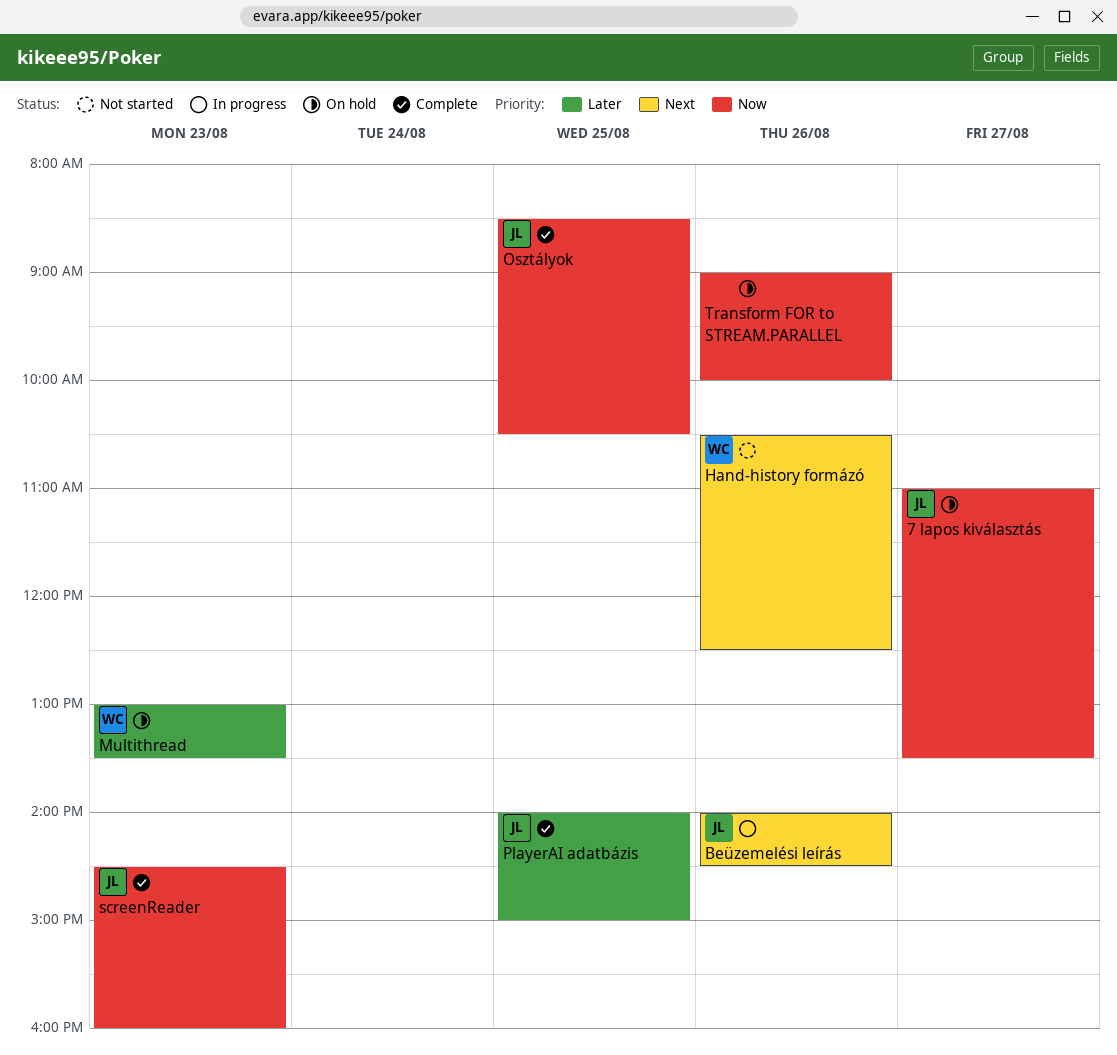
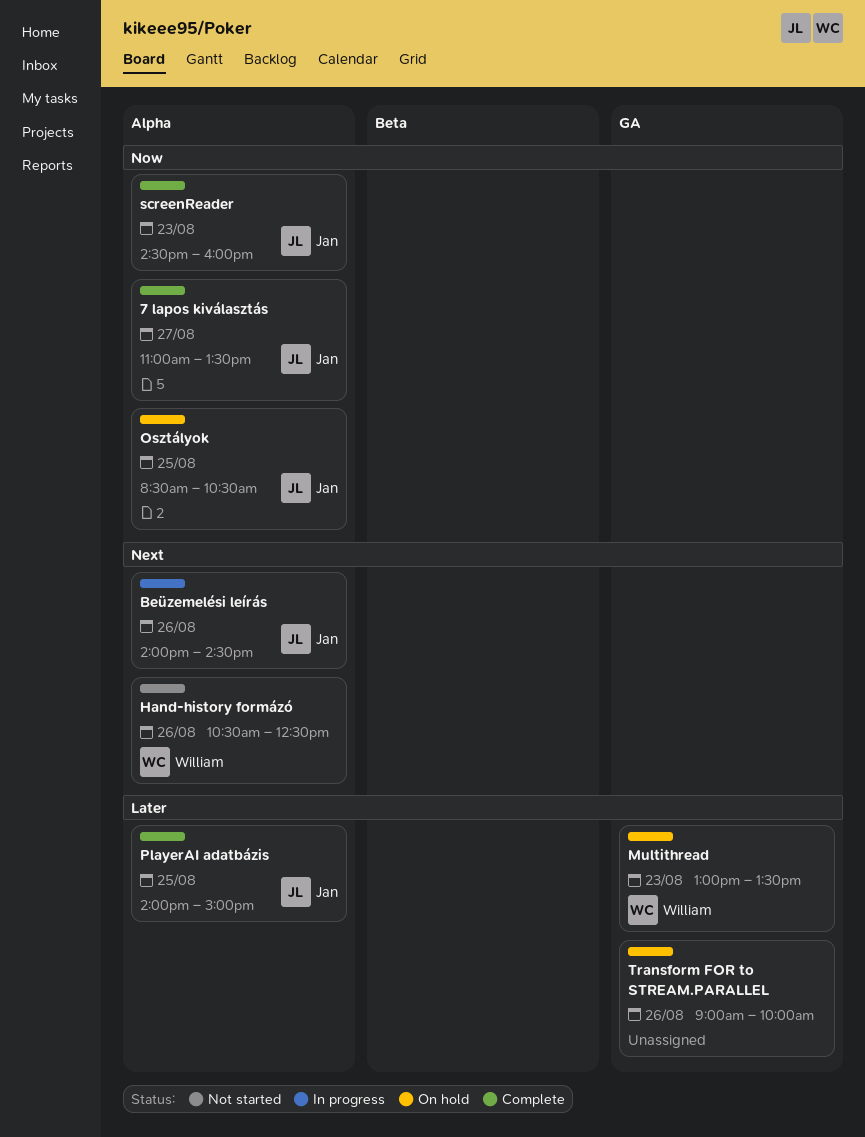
7 lapos kiválasztás, status: On hold -> Complete
Osztályok, status: Complete -> On hold
Transform FOR to STREAM.PARALLEL, priority: Now -> Later

